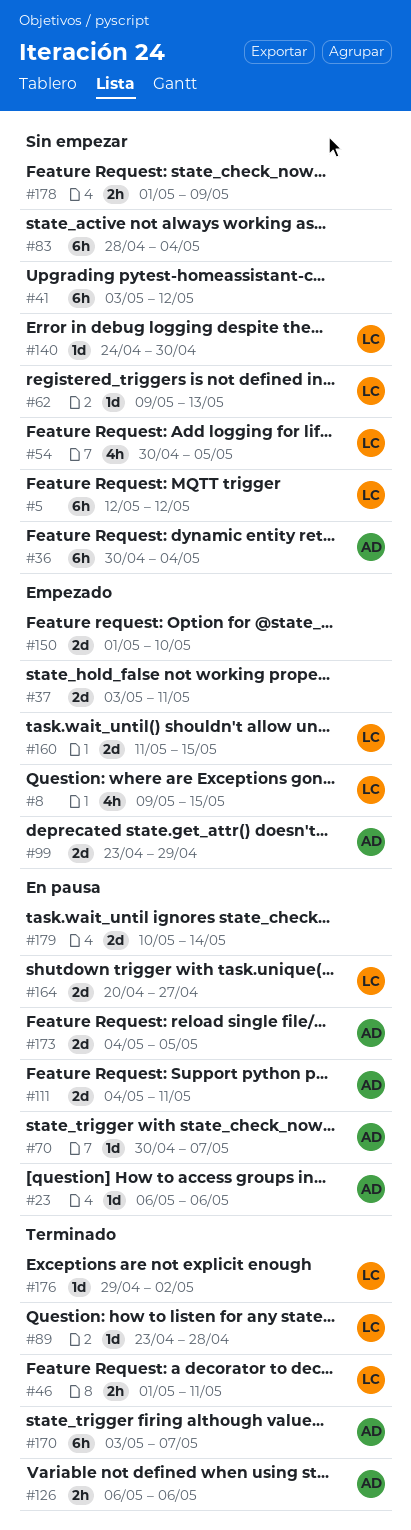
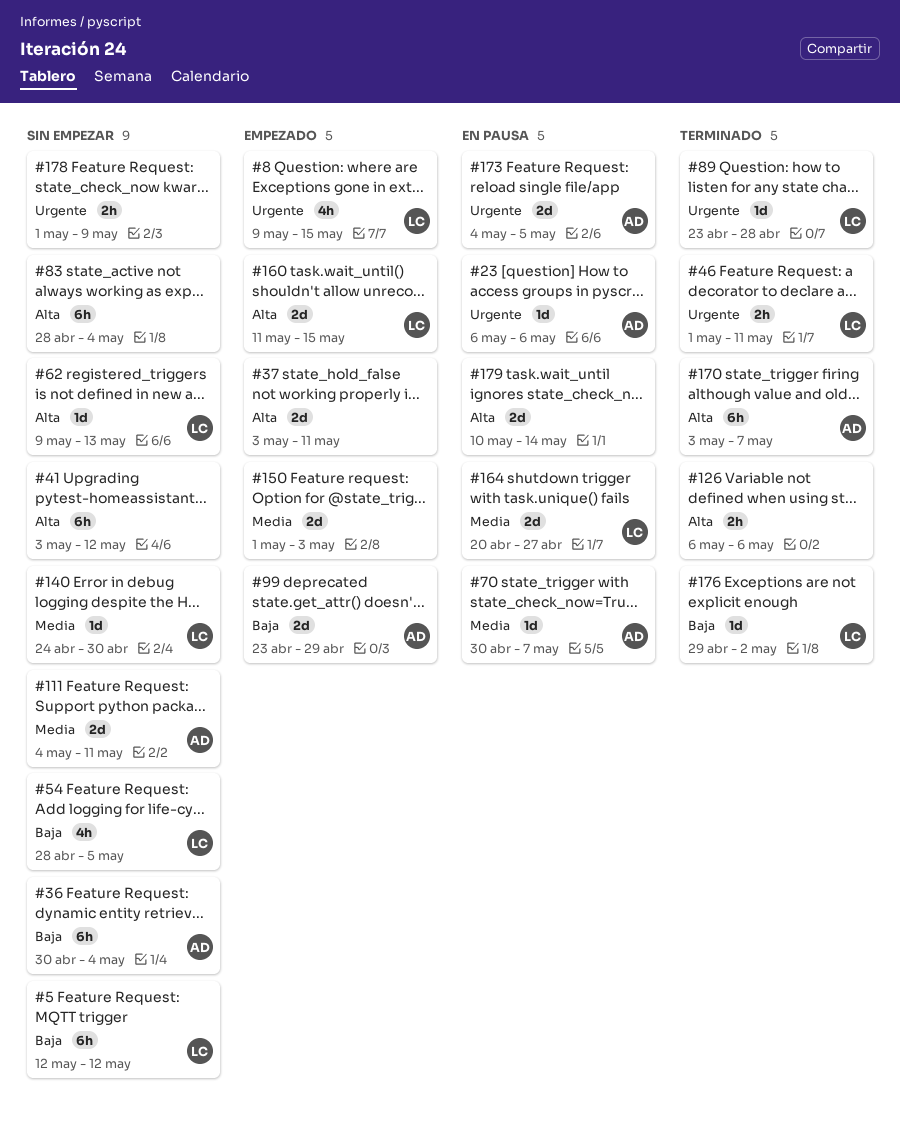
#54, start: Apr 30 -> Apr 28
#111, status: En pausa -> Sin empezar
#126, owner: AD -> none
#150, due: May 10 -> May 3

